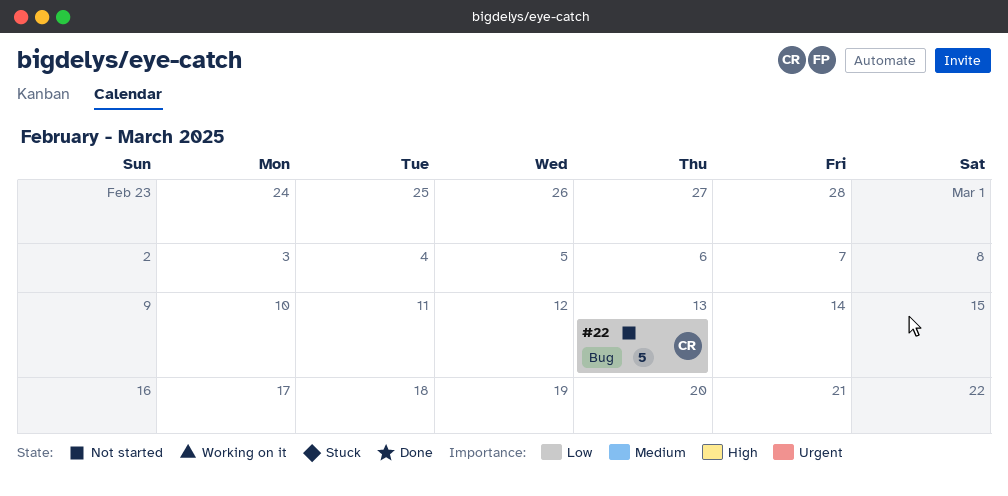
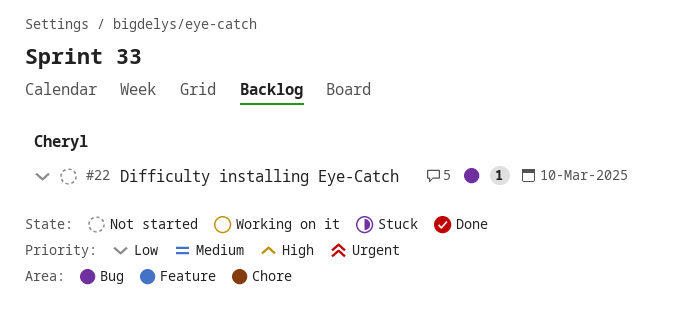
#22, estimate: 5 -> 1
#22, due: Mar 13 -> Mar 10

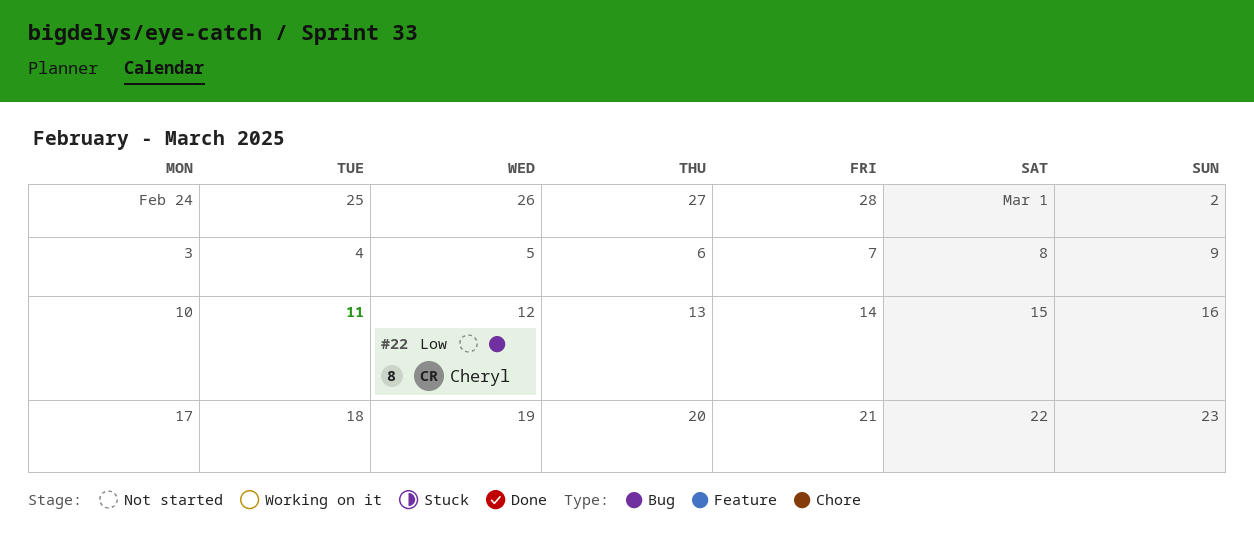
#22, estimate: 1 -> 8
#22, due: Mar 10 -> Mar 12

